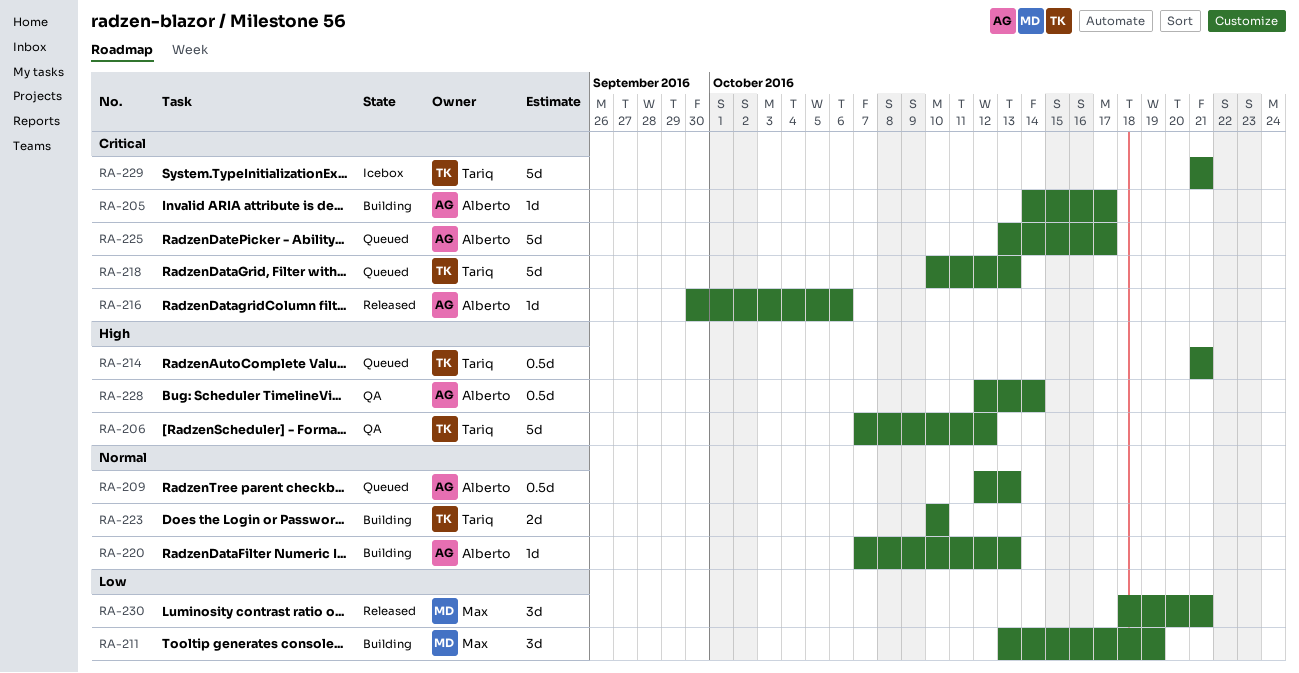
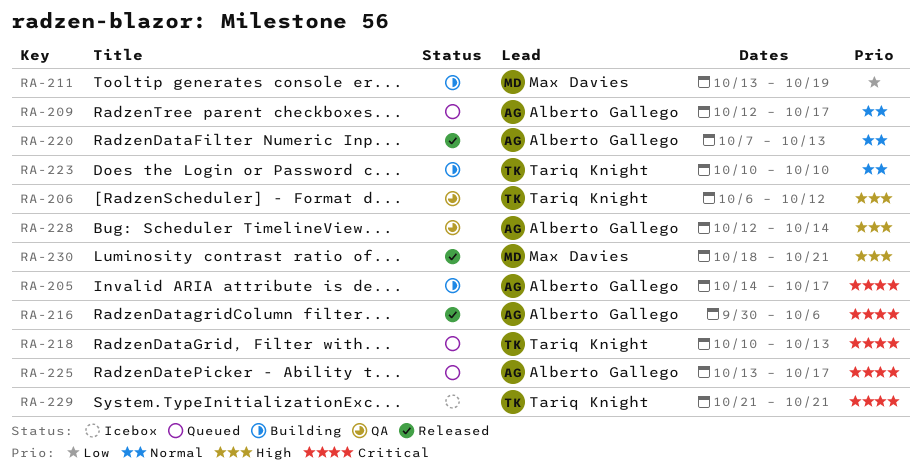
RA-206, start: Oct 7 -> Oct 6
RA-209, due: Oct 13 -> Oct 17
RA-214: present -> none
RA-220, status: Building -> Released
RA-230, priority: Low -> High

